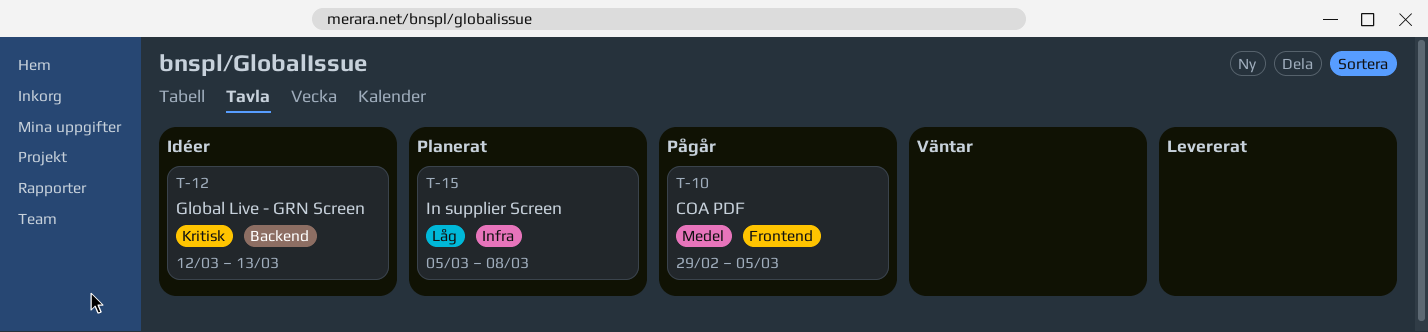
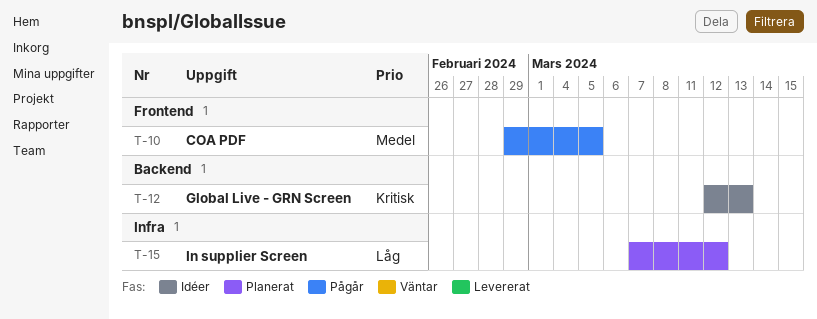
T-15, start: Mar 5 -> Mar 7
T-15, due: Mar 8 -> Mar 12

